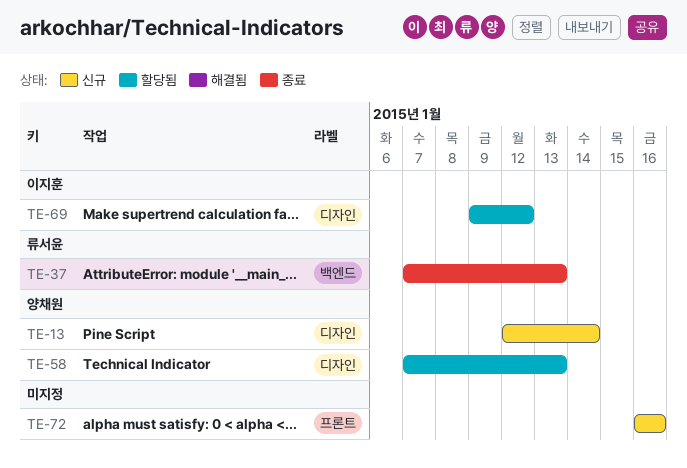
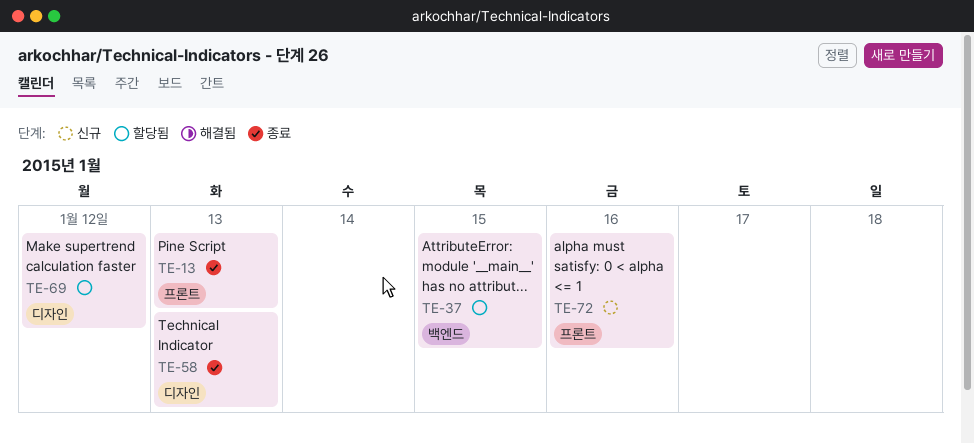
TE-13, status: 신규 -> 종료
TE-13, label: 디자인 -> 프론트
TE-13, due: Jan 14 -> Jan 13
TE-37, status: 종료 -> 할당됨
TE-37, due: Jan 13 -> Jan 15
TE-58, status: 할당됨 -> 종료

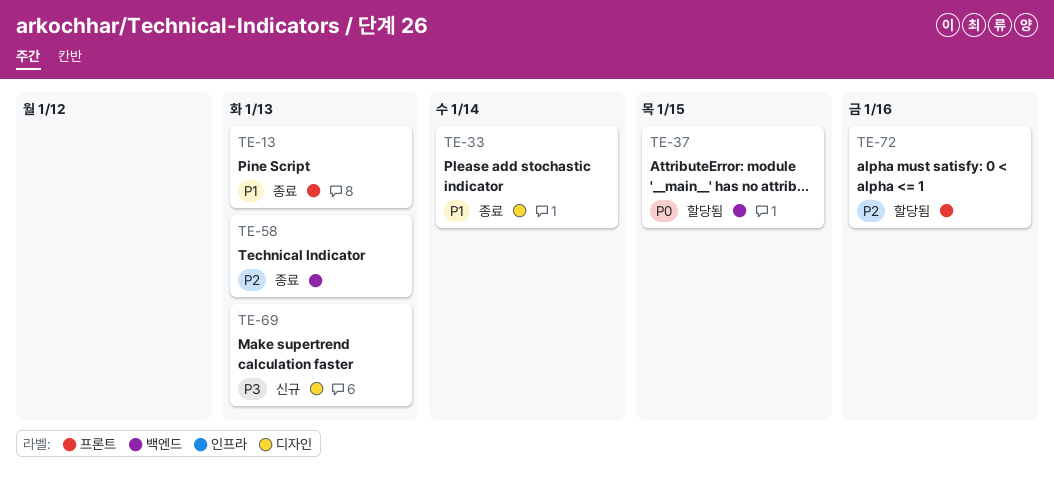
TE-33: none -> present
TE-58, label: 디자인 -> 백엔드
TE-69, status: 할당됨 -> 신규
TE-69, due: Jan 12 -> Jan 13
TE-72, status: 신규 -> 할당됨

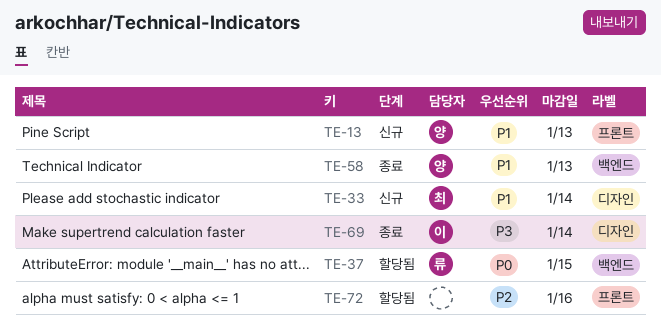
TE-13, status: 종료 -> 신규
TE-33, status: 종료 -> 신규
TE-58, priority: P2 -> P1
TE-69, status: 신규 -> 종료
TE-69, due: Jan 13 -> Jan 14

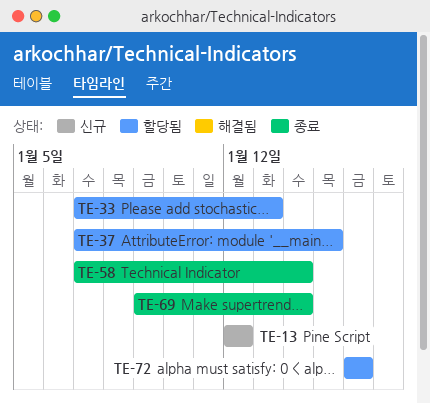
TE-13, due: Jan 13 -> Jan 12
TE-33, status: 신규 -> 할당됨
TE-33, due: Jan 14 -> Jan 13
TE-58, due: Jan 13 -> Jan 14

